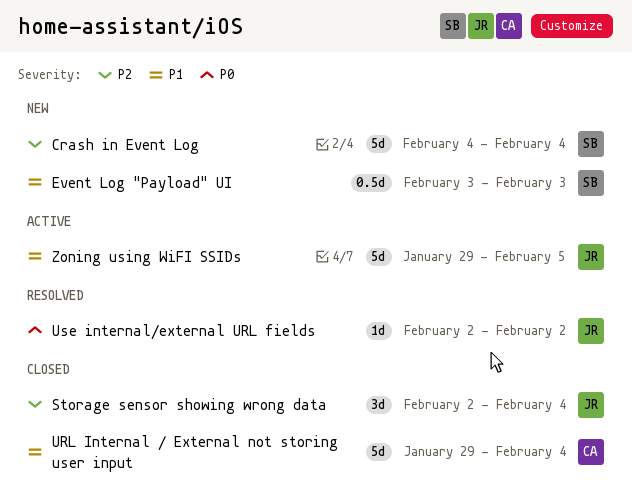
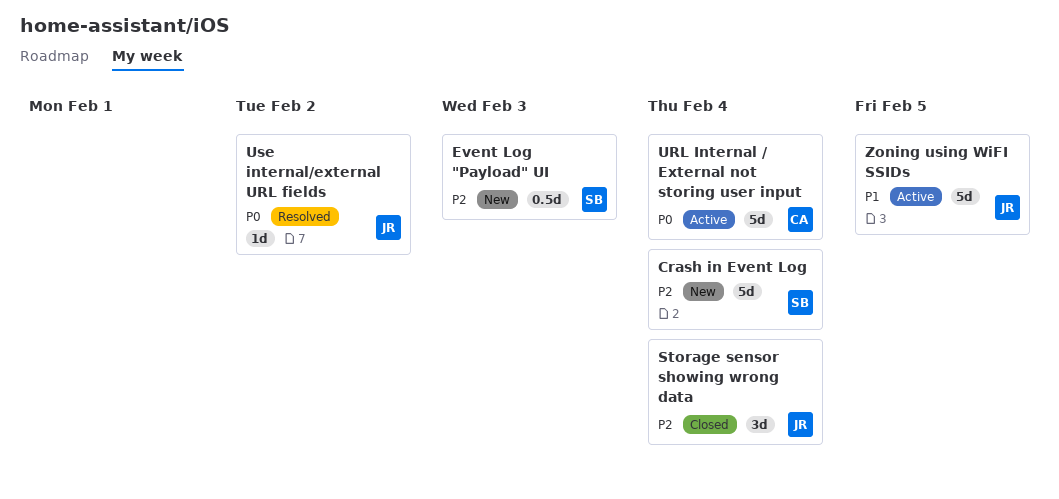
Event Log "Payload" UI, priority: P1 -> P2
URL Internal / External not storing user input, status: Closed -> Active
URL Internal / External not storing user input, priority: P1 -> P0

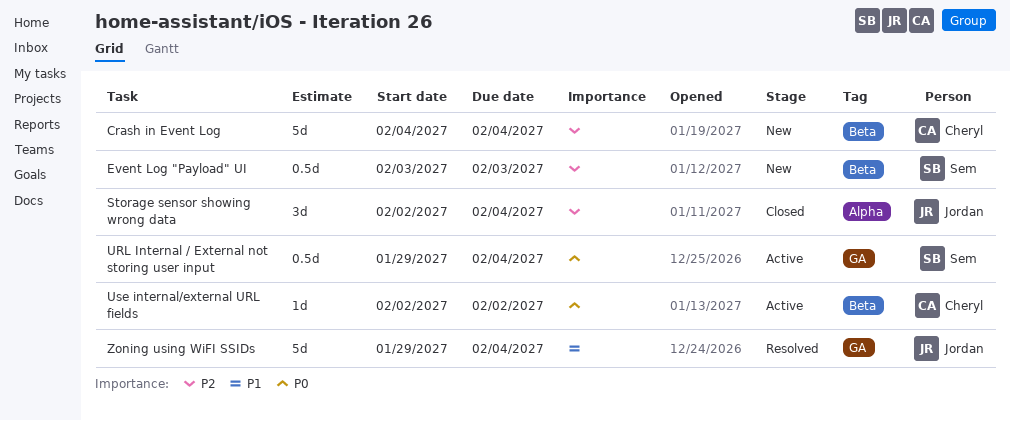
Crash in Event Log, owner: Sem -> Cheryl
URL Internal / External not storing user input, owner: Cheryl -> Sem
URL Internal / External not storing user input, estimate: 5d -> 0.5d
Use internal/external URL fields, status: Resolved -> Active
Use internal/external URL fields, owner: Jordan -> Cheryl
Zoning using WiFI SSIDs, status: Active -> Resolved
Zoning using WiFI SSIDs, due: Feb 5 -> Feb 4

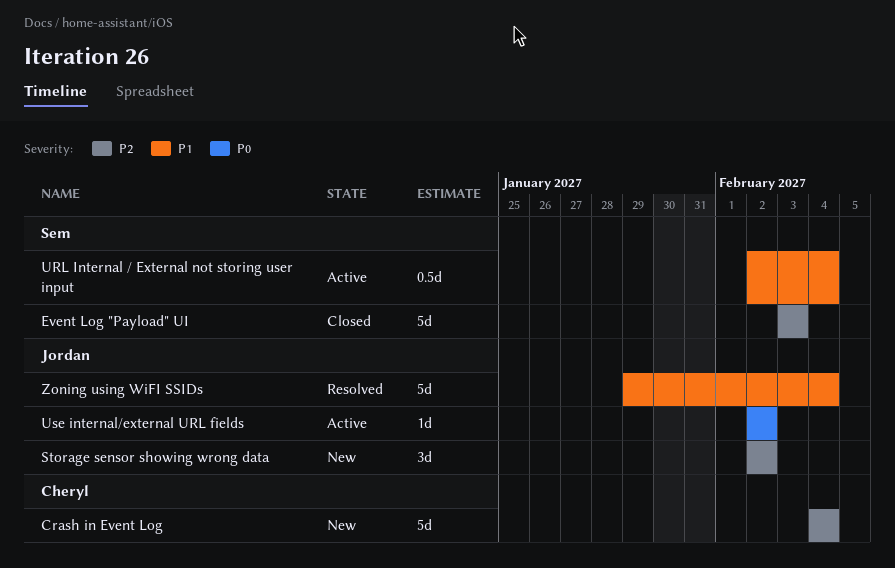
Event Log "Payload" UI, status: New -> Closed
Event Log "Payload" UI, estimate: 0.5d -> 5d
Storage sensor showing wrong data, status: Closed -> New
Storage sensor showing wrong data, due: Feb 4 -> Feb 2
URL Internal / External not storing user input, priority: P0 -> P1
URL Internal / External not storing user input, start: Jan 29 -> Feb 2
Use internal/external URL fields, owner: Cheryl -> Jordan

